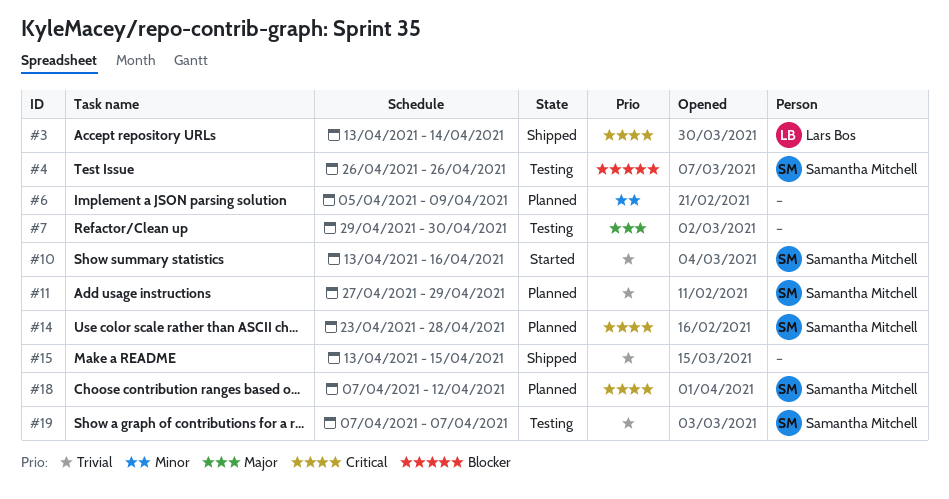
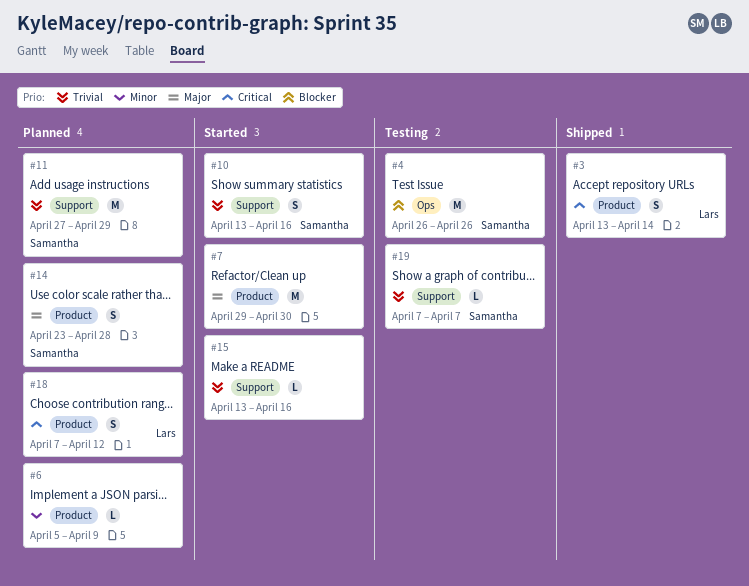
#7, status: Testing -> Started
#14, priority: Critical -> Major
#15, status: Shipped -> Started
#15, due: Apr 15 -> Apr 16
#18, owner: Samantha Mitchell -> Lars Bos

